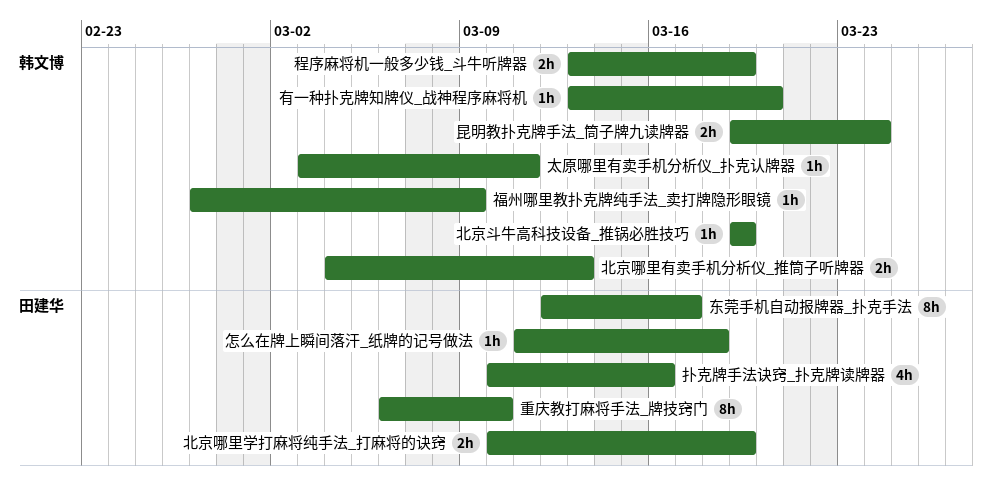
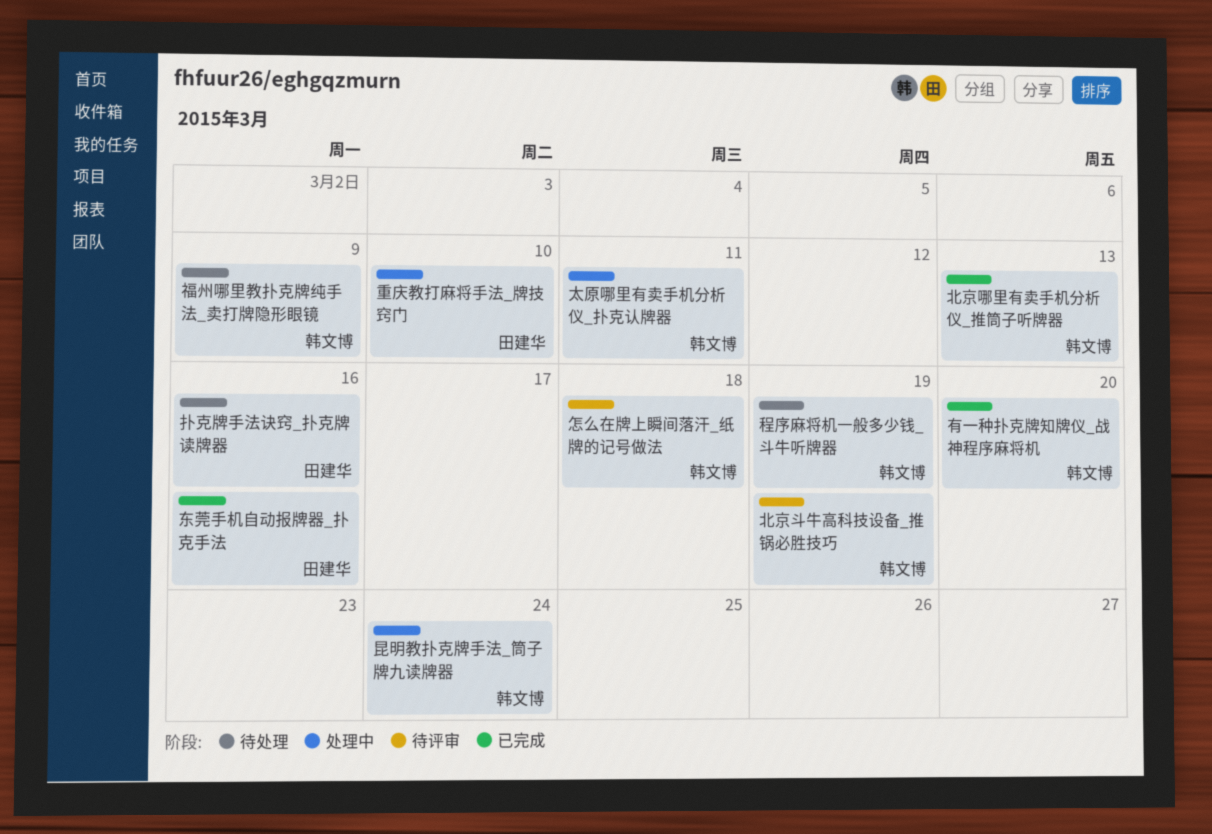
东莞手机自动报牌器_扑克手法, due: Mar 17 -> Mar 16
北京哪里学打麻将纯手法_打麻将的诀窍: present -> none
怎么在牌上瞬间落汗_纸牌的记号做法, owner: 田建华 -> 韩文博

